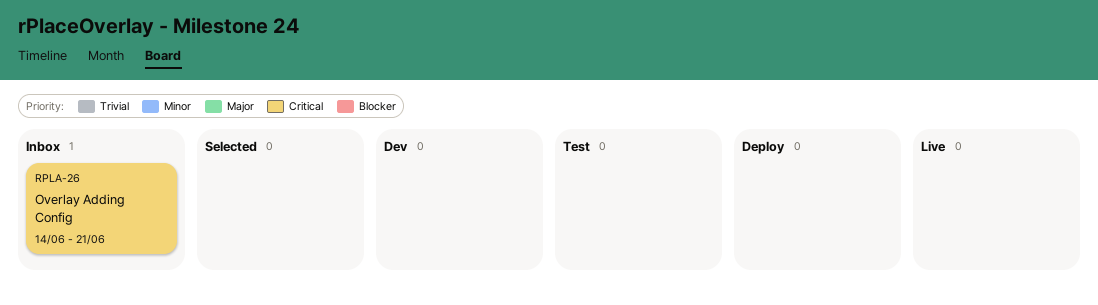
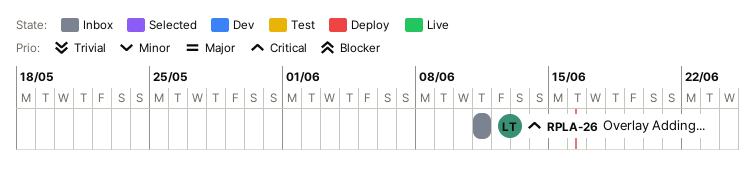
RPLA-26, start: Jun 14 -> Jun 11
RPLA-26, due: Jun 21 -> Jun 11

